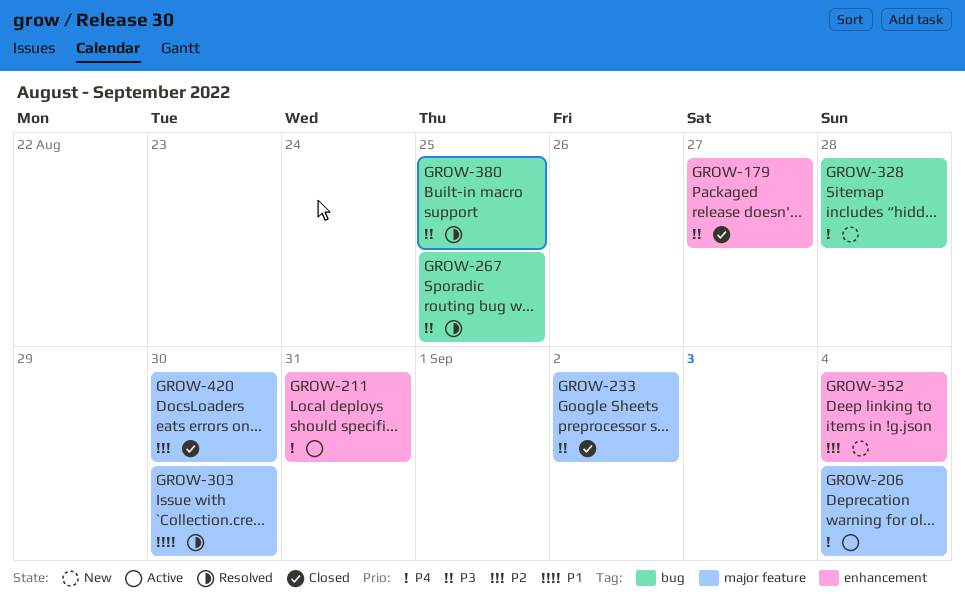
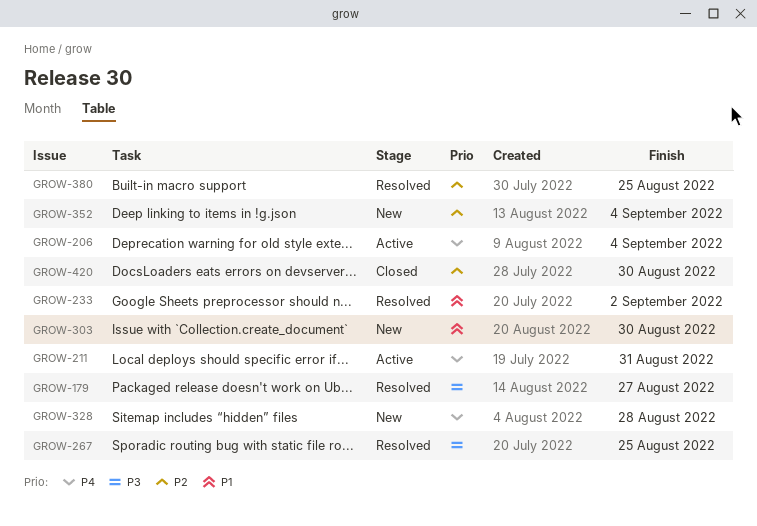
GROW-179, status: Closed -> Resolved
GROW-233, status: Closed -> Resolved
GROW-233, priority: P3 -> P1
GROW-303, status: Resolved -> New
GROW-380, priority: P3 -> P2

